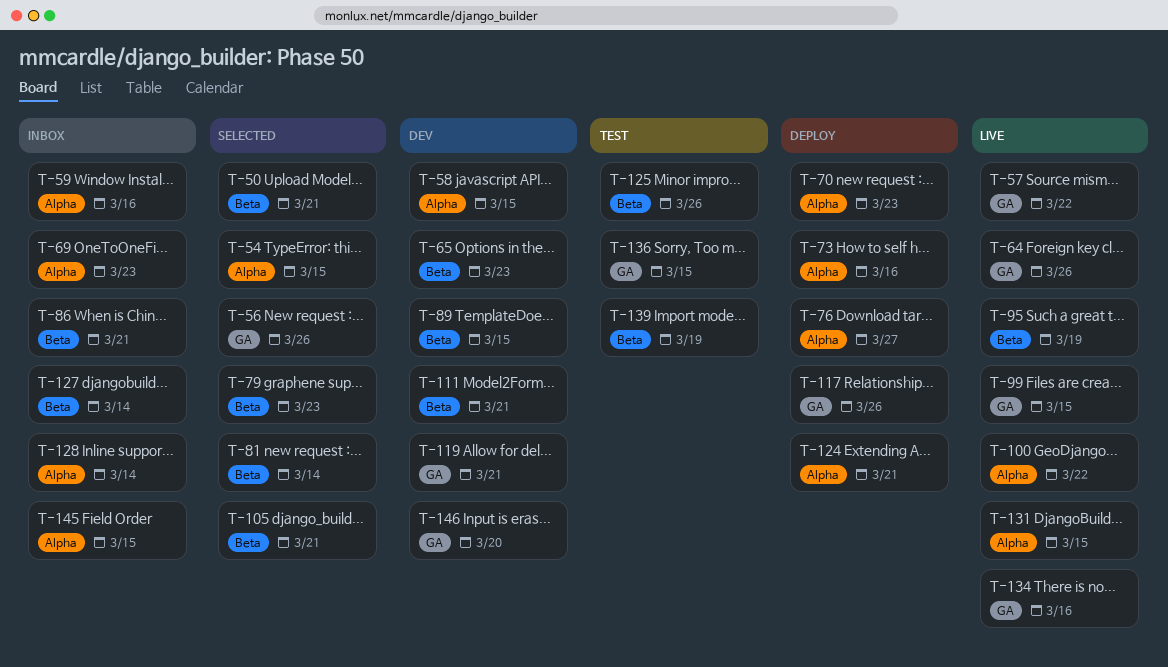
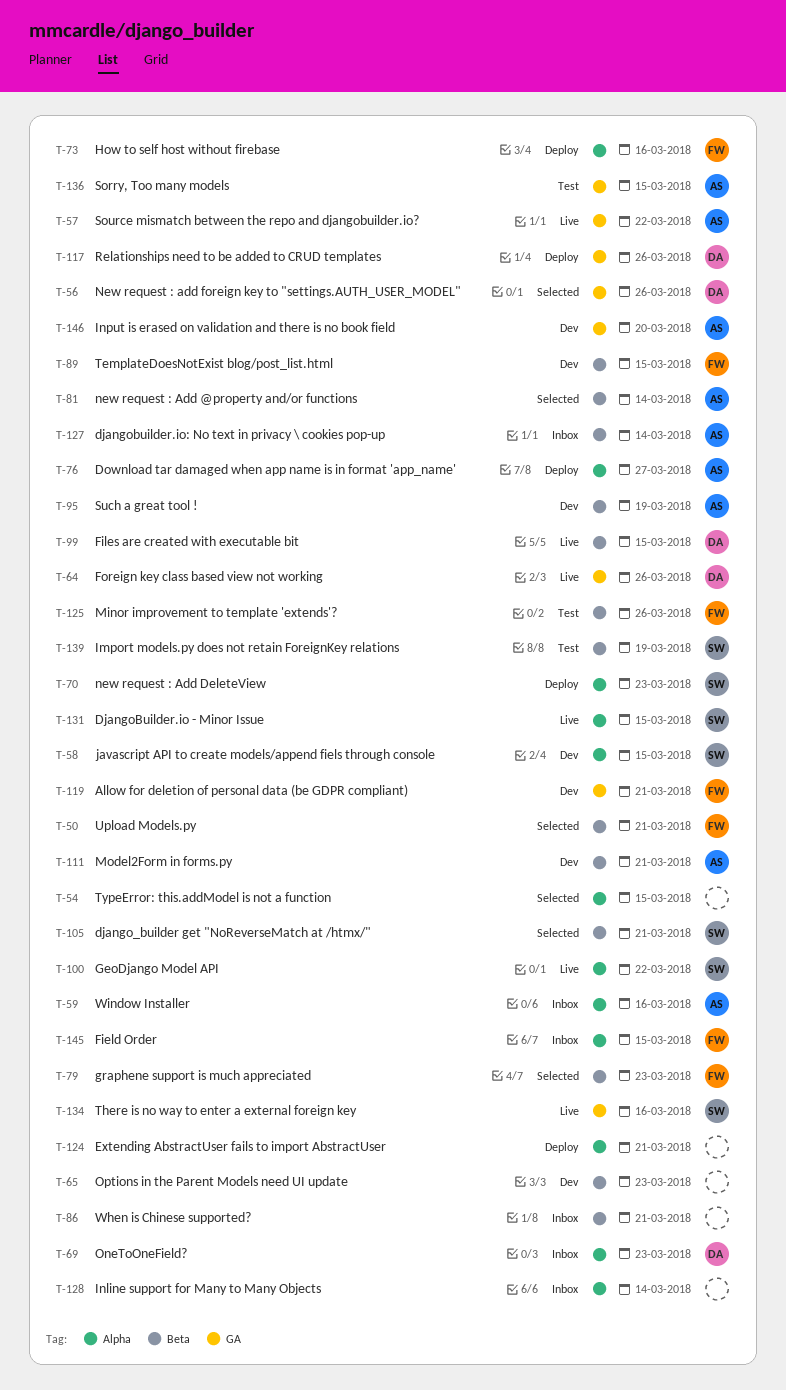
T-95, status: Live -> Dev
T-99, label: GA -> Beta

